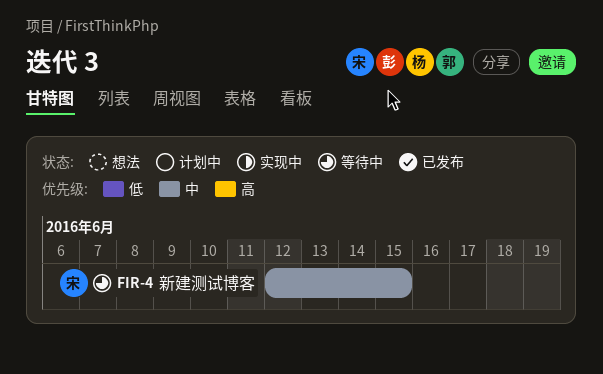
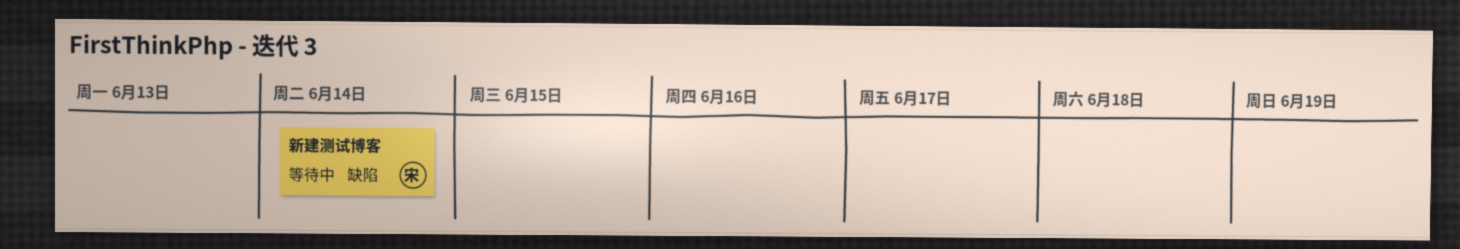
新建测试博客, due: Jun 15 -> Jun 14

